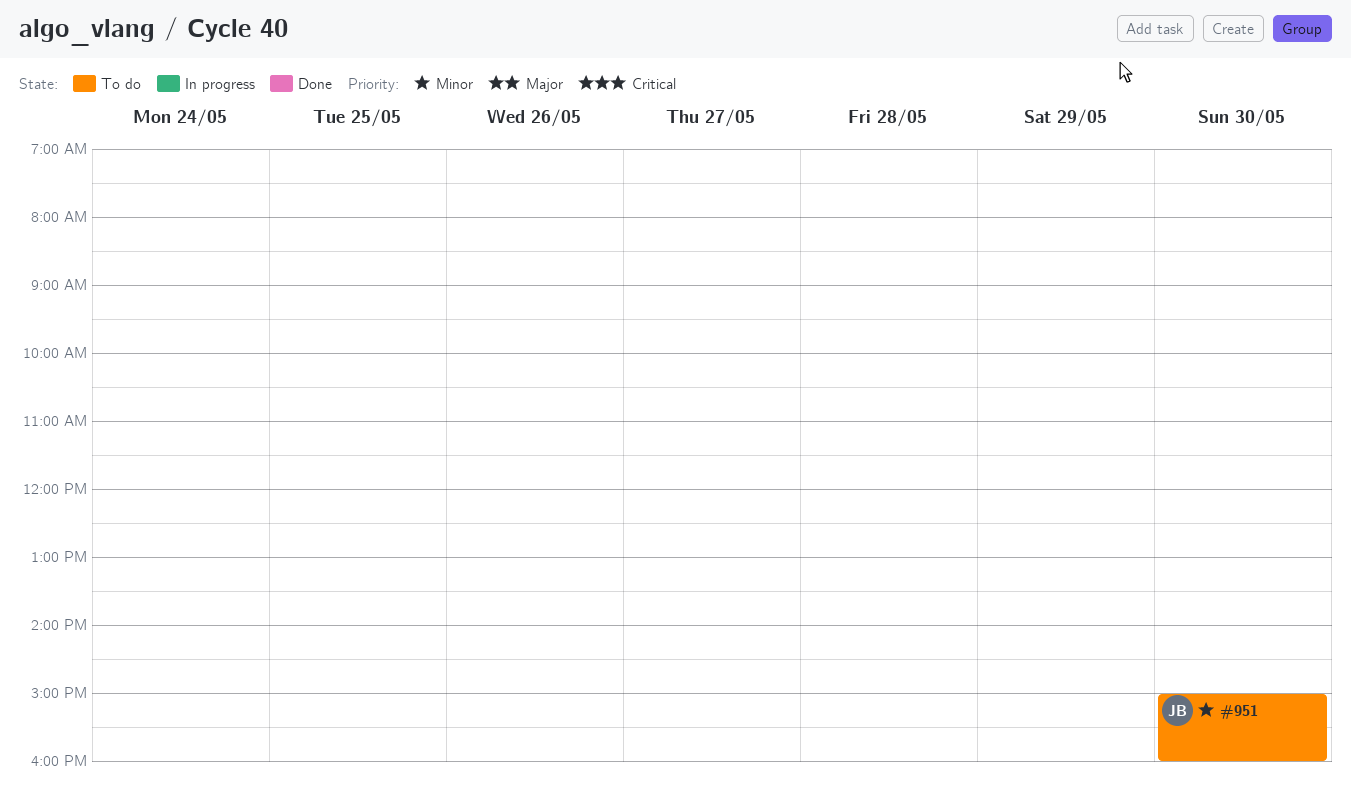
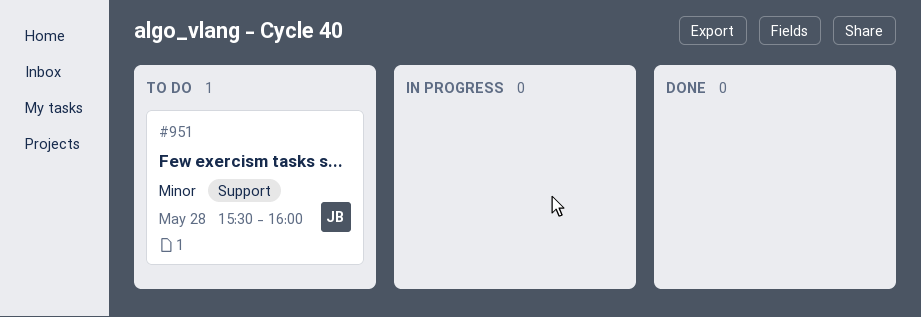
#951, day: May 30 -> May 28
#951, begins: 15:00 -> 15:30

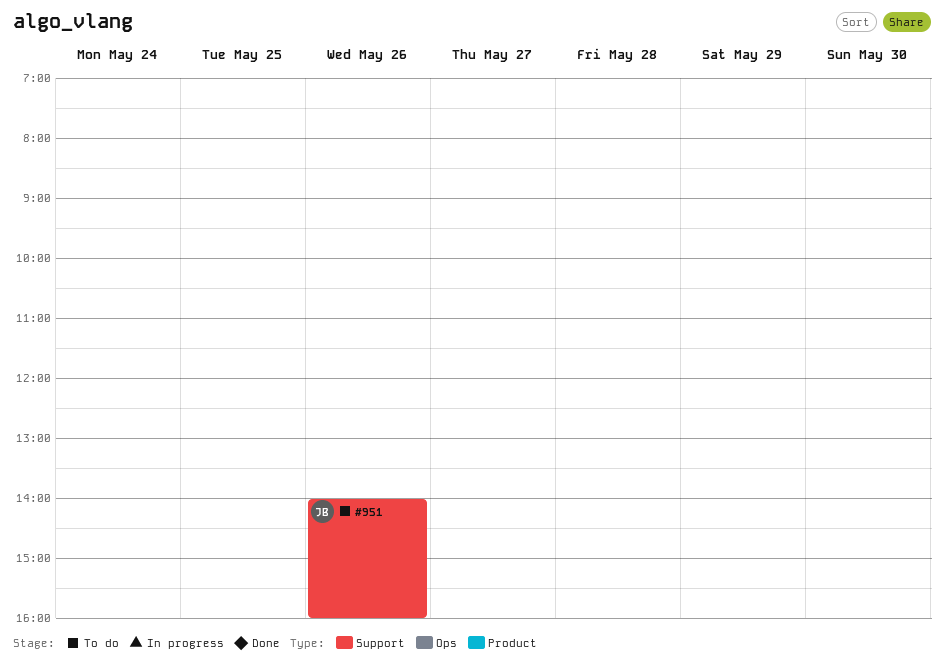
#951, day: May 28 -> May 26
#951, begins: 15:30 -> 14:00

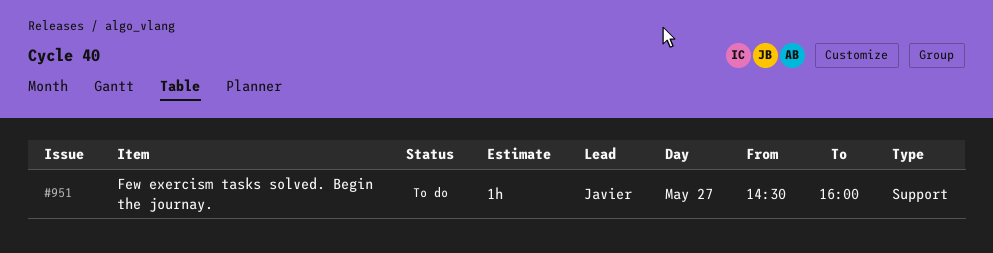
#951, day: May 26 -> May 27
#951, begins: 14:00 -> 14:30

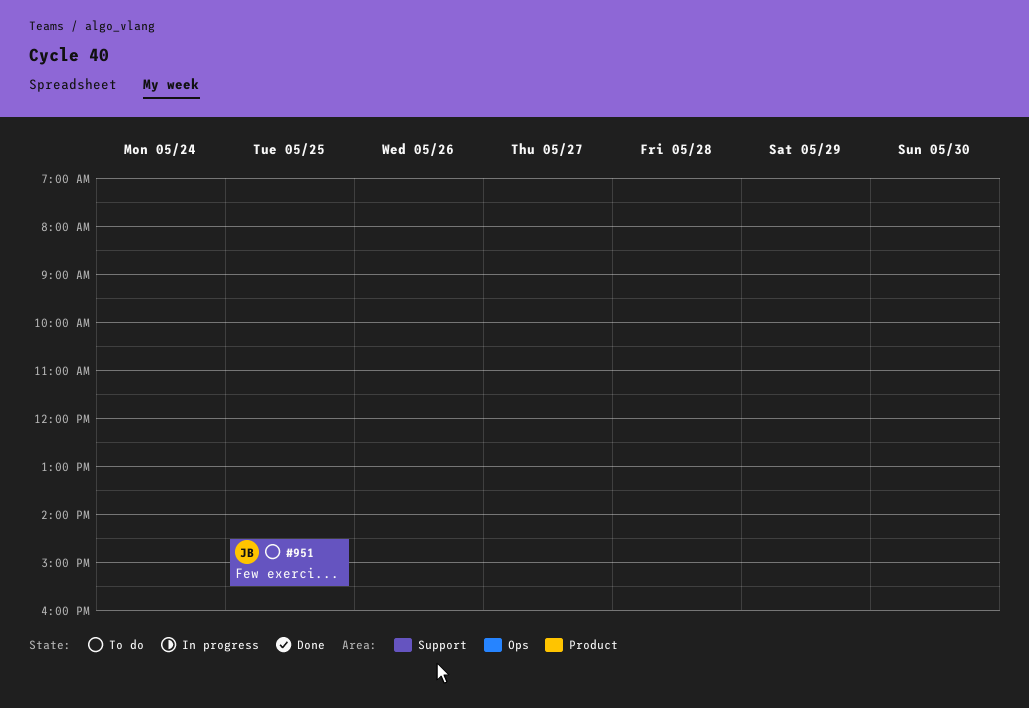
#951, day: May 27 -> May 25
#951, ends: 16:00 -> 15:30

